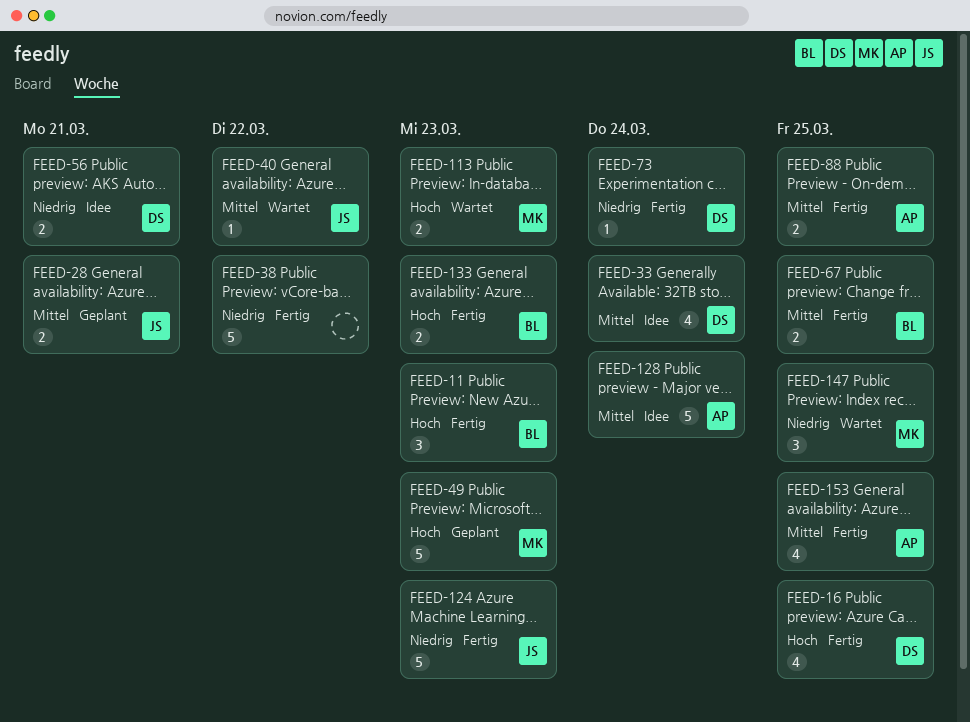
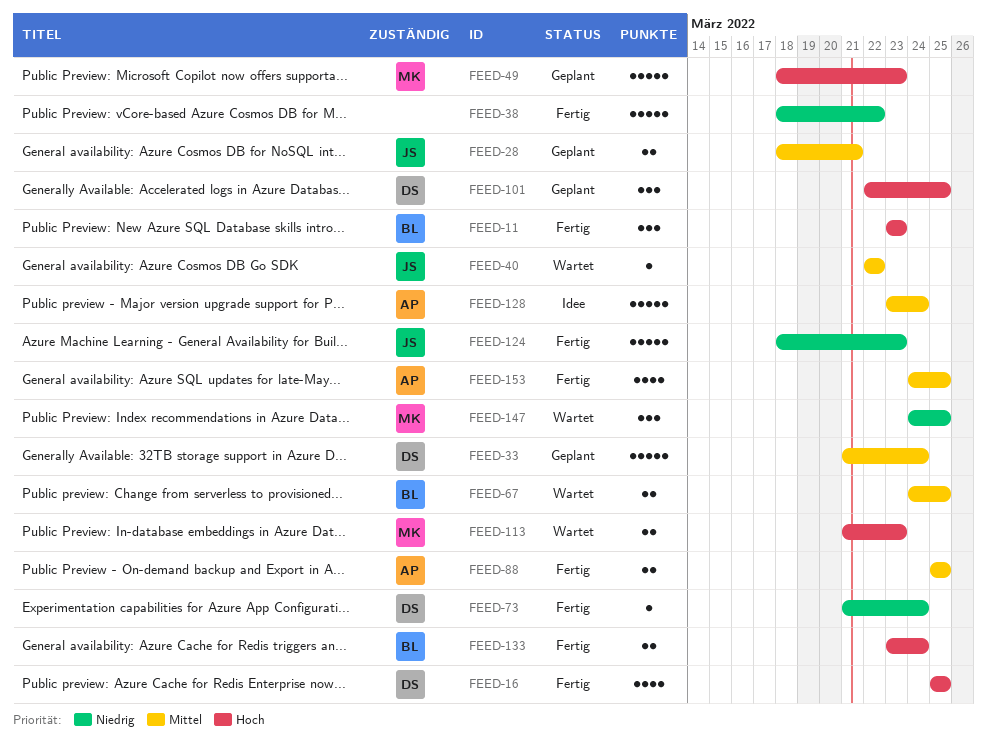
FEED-33, status: Idee -> Geplant
FEED-33, estimate: 4 -> 5
FEED-56: present -> none
FEED-67, status: Fertig -> Wartet
FEED-101: none -> present
FEED-133, due: Mar 23 -> Mar 24

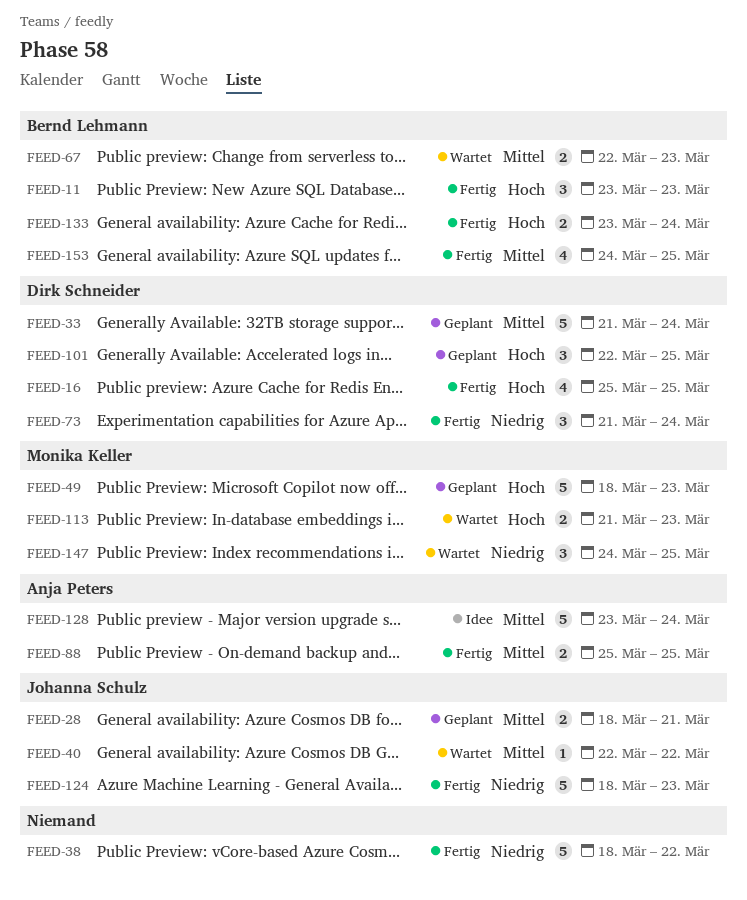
FEED-67, start: Mar 24 -> Mar 22
FEED-67, due: Mar 25 -> Mar 23
FEED-73, estimate: 1 -> 3
FEED-153, owner: Anja Peters -> Bernd Lehmann

